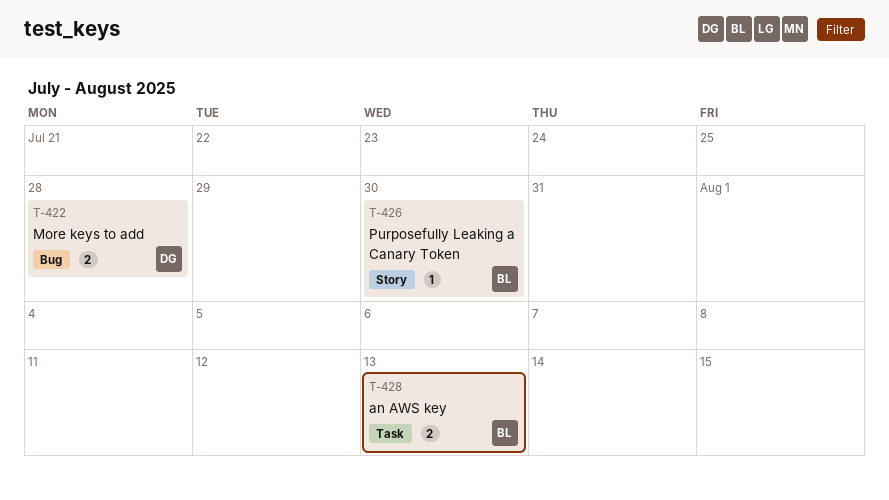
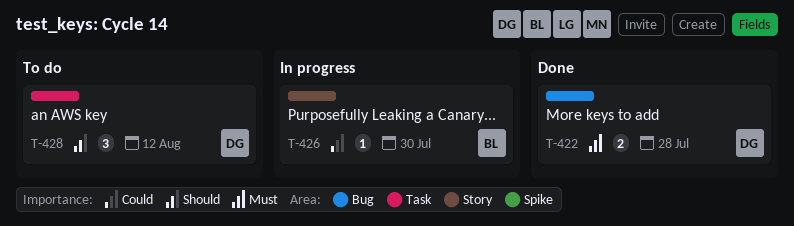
T-428, owner: BL -> DG
T-428, estimate: 2 -> 3
T-428, due: Aug 13 -> Aug 12

